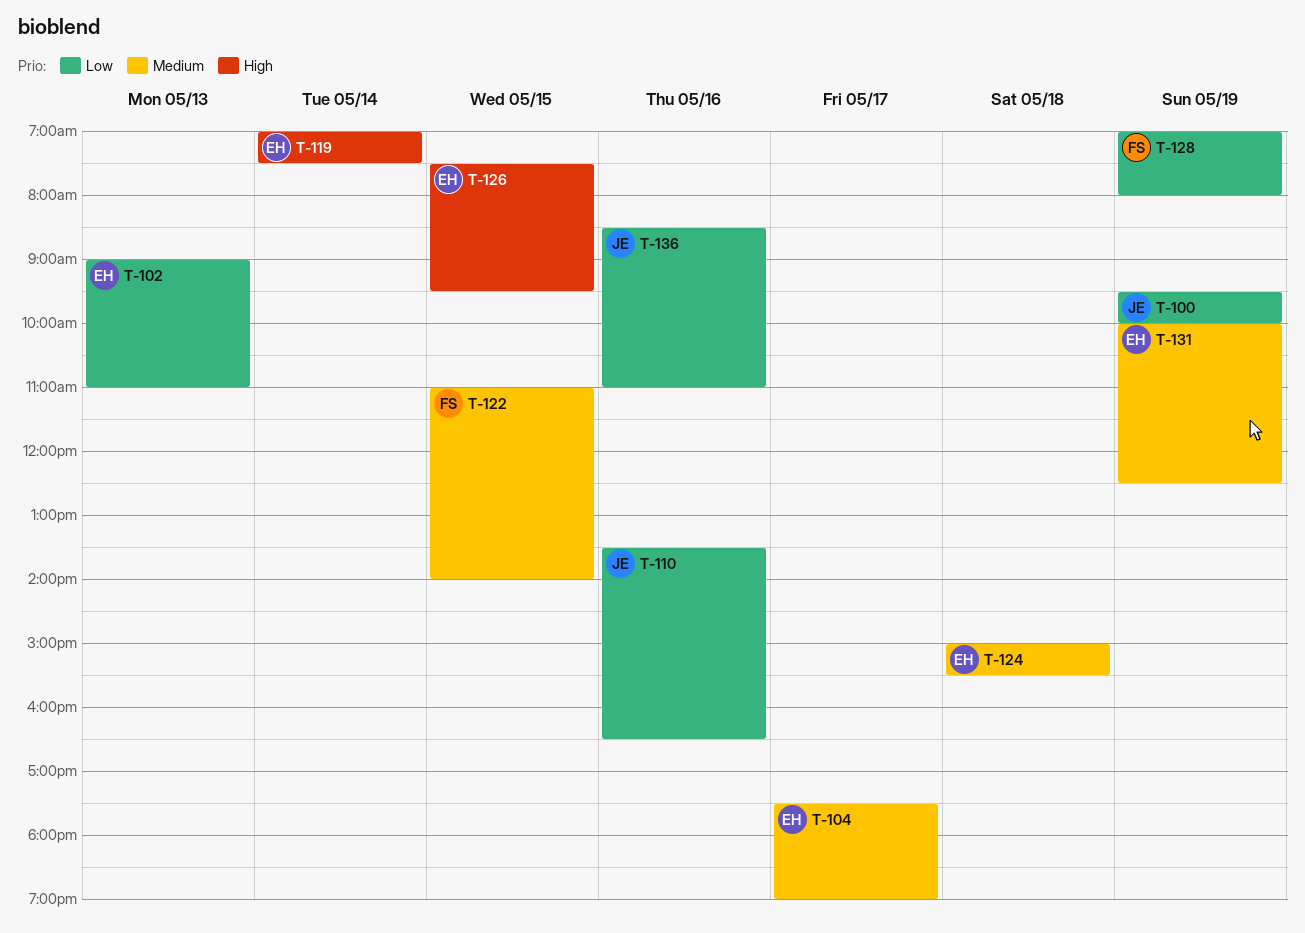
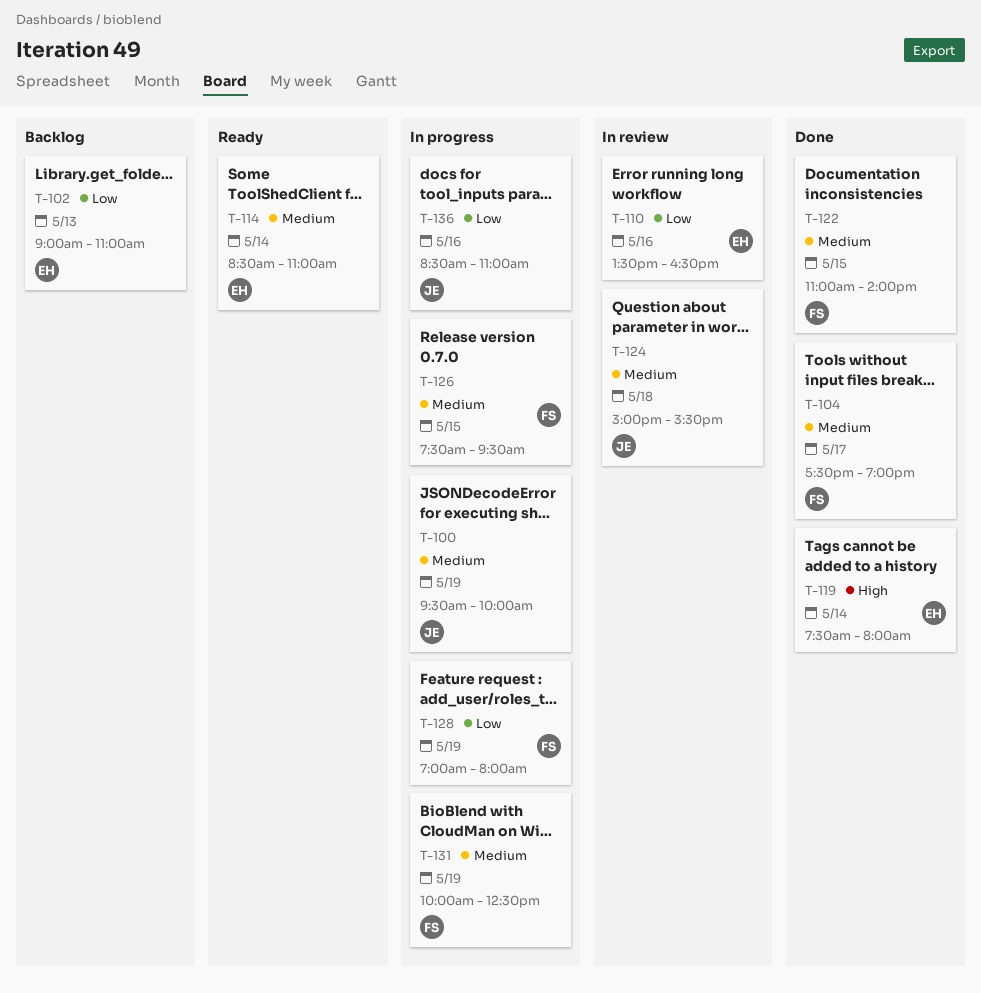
T-100, priority: Low -> Medium
T-104, owner: EH -> FS
T-110, owner: JE -> EH
T-114: none -> present
T-119, begins: 07:00 -> 07:30
T-119, ends: 07:30 -> 08:00
T-124, owner: EH -> JE
T-126, owner: EH -> FS
T-126, priority: High -> Medium
T-131, owner: EH -> FS

